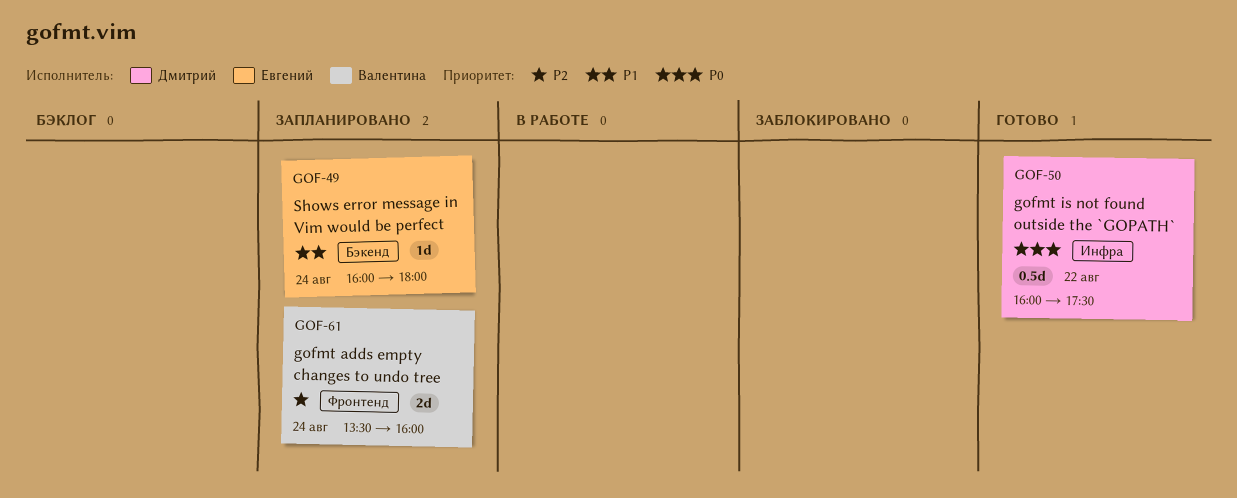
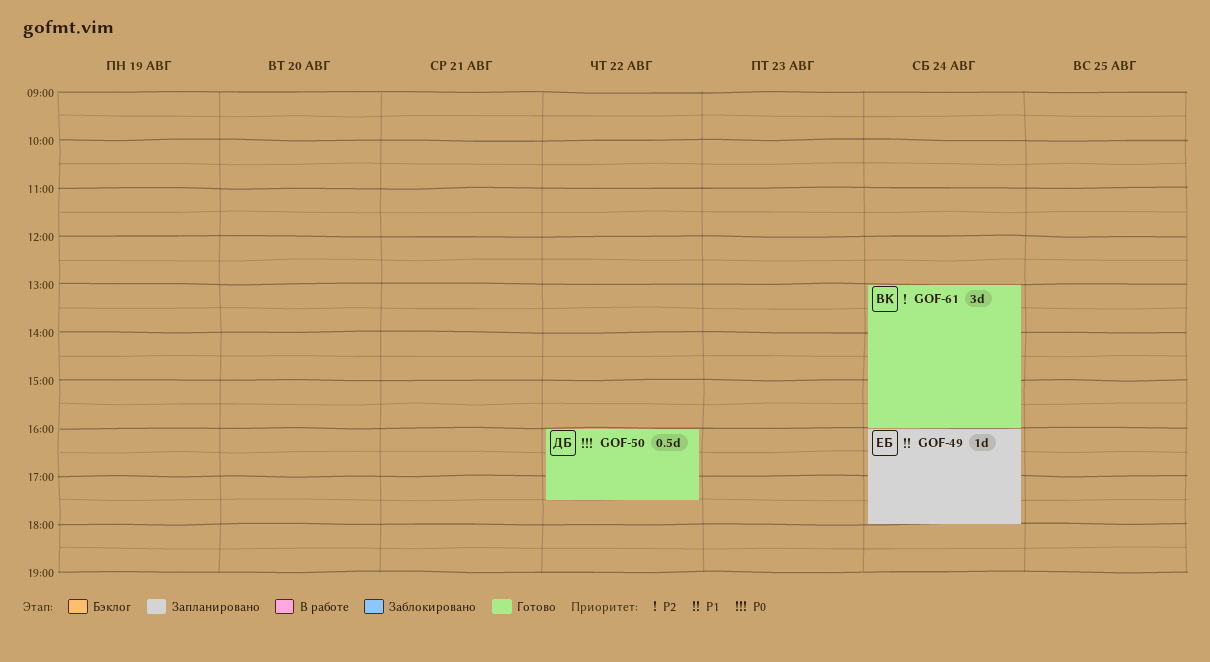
GOF-61, status: Запланировано -> Готово
GOF-61, estimate: 2d -> 3d
GOF-61, begins: 13:30 -> 13:00

